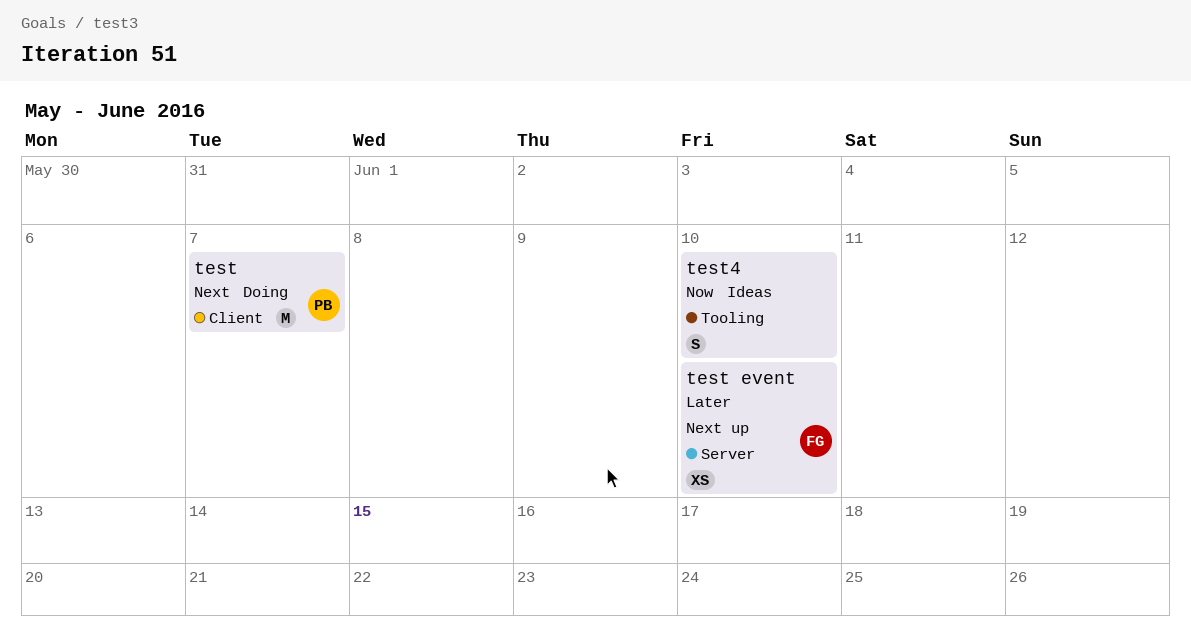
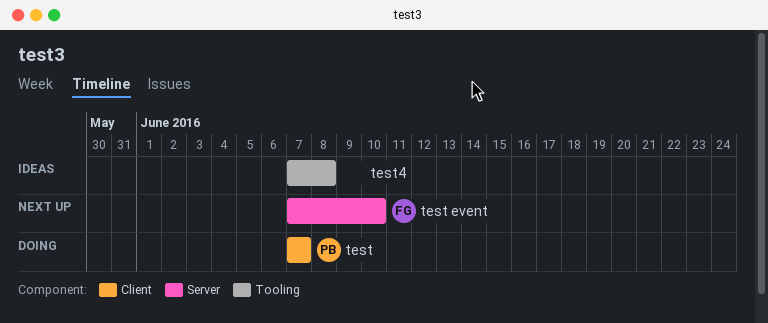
test4, due: Jun 10 -> Jun 8

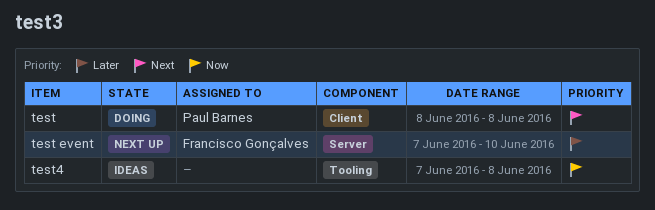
test, start: Jun 7 -> Jun 8
test, due: Jun 7 -> Jun 8

